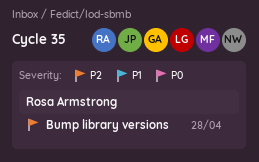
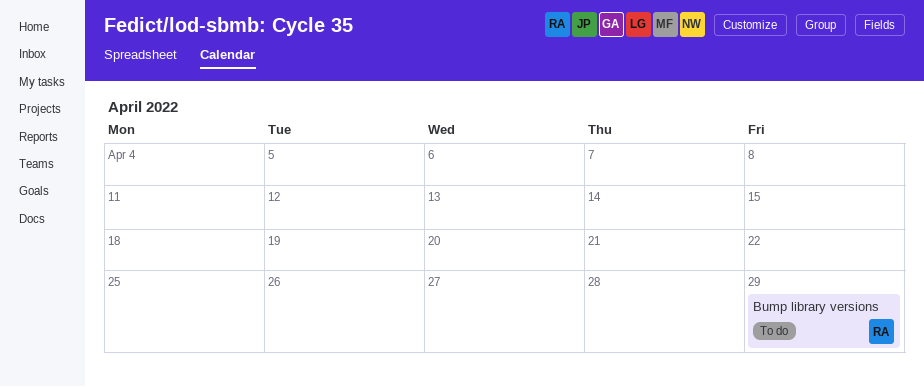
Bump library versions, due: Apr 28 -> Apr 29

